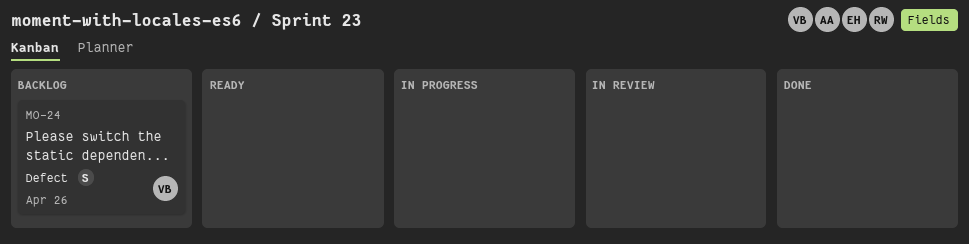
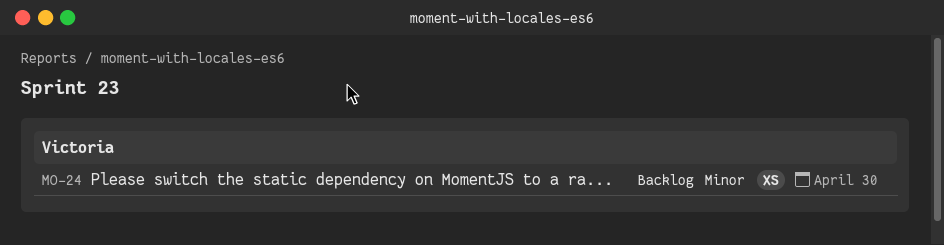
MO-24, estimate: S -> XS
MO-24, due: Apr 26 -> Apr 30

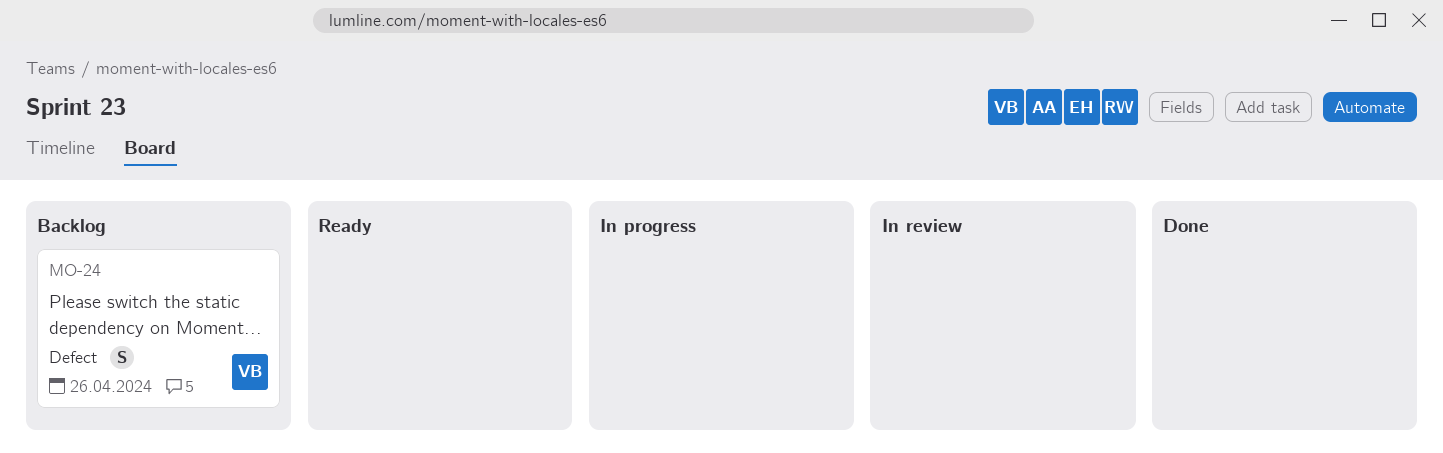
MO-24, estimate: XS -> S
MO-24, due: Apr 30 -> Apr 26

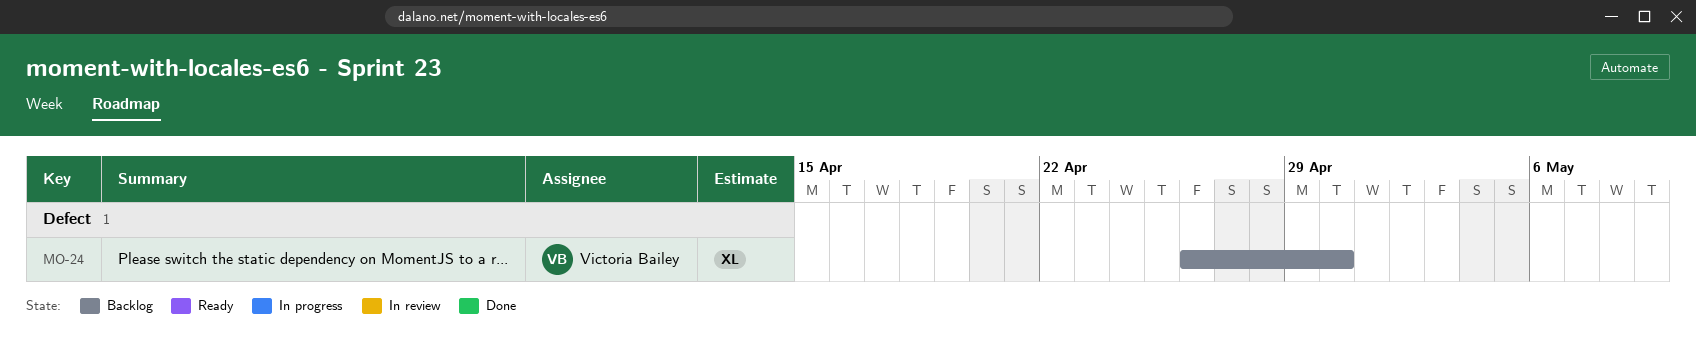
MO-24, estimate: S -> XL
MO-24, due: Apr 26 -> Apr 30

